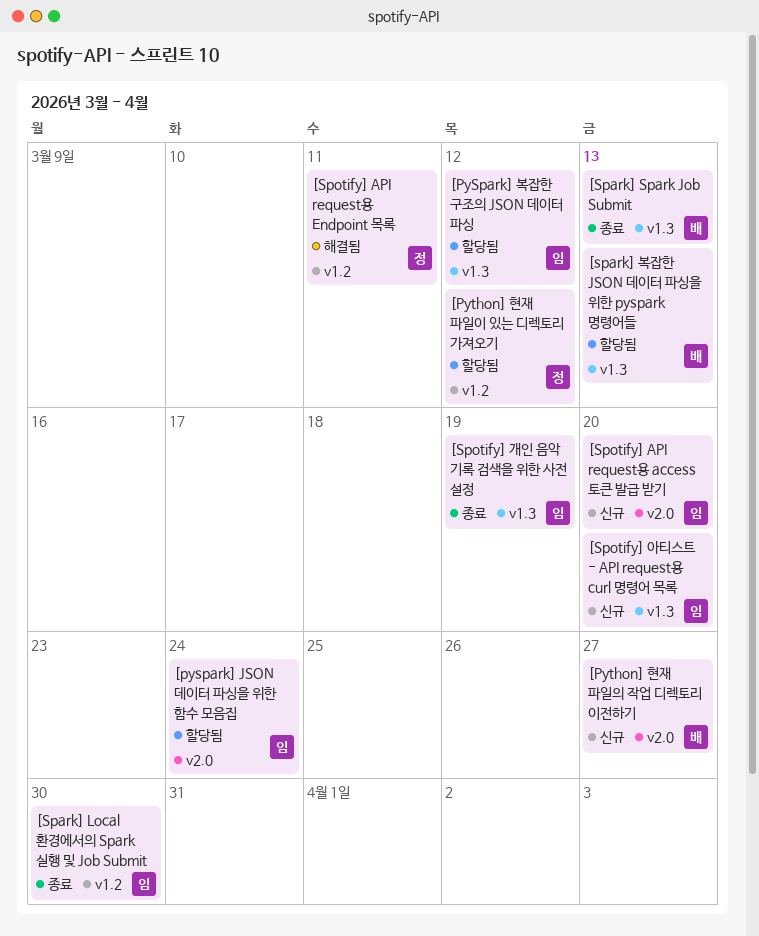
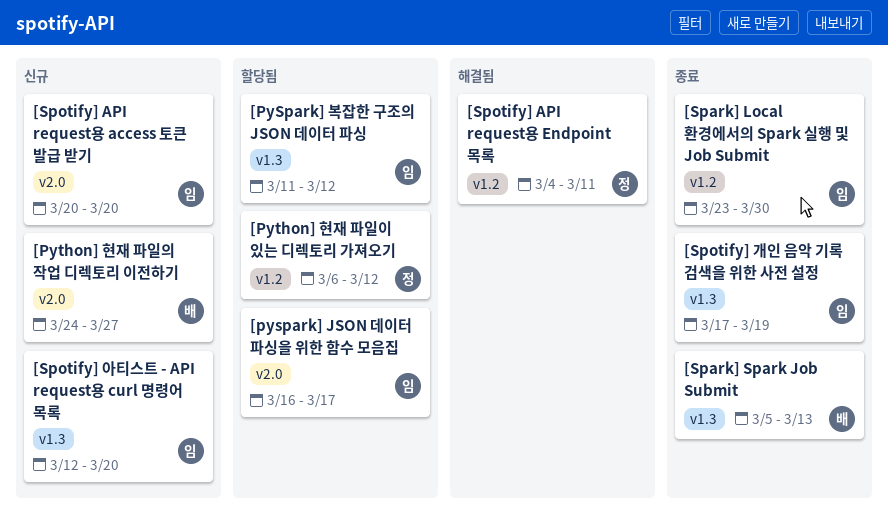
[pyspark] JSON 데이터 파싱을 위한 함수 모음집, due: Mar 24 -> Mar 17
[spark] 복잡한 JSON 데이터 파싱을 위한 pyspark 명령어들: present -> none

